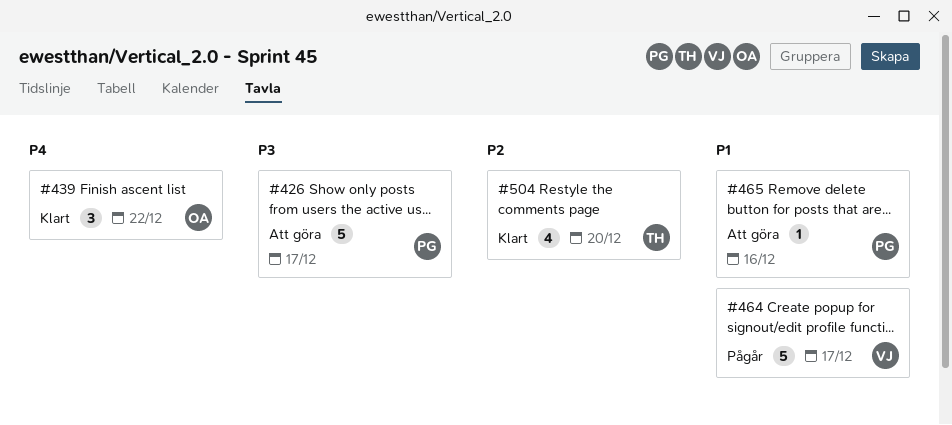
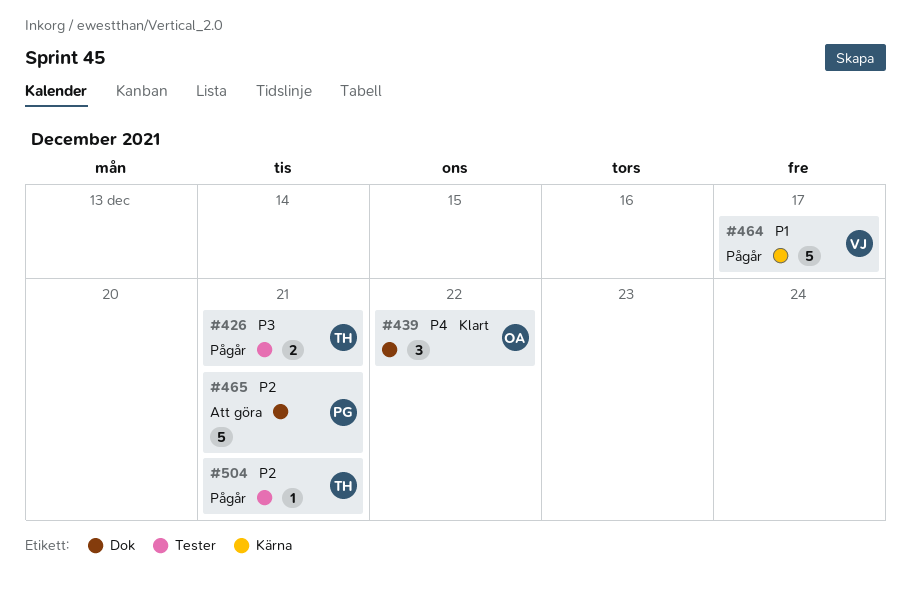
#426, status: Att göra -> Pågår
#426, owner: PG -> TH
#426, estimate: 5 -> 2
#426, due: Dec 17 -> Dec 21
#465, priority: P1 -> P2
#465, estimate: 1 -> 5
#465, due: Dec 16 -> Dec 21
#504, status: Klart -> Pågår
#504, estimate: 4 -> 1
#504, due: Dec 20 -> Dec 21

